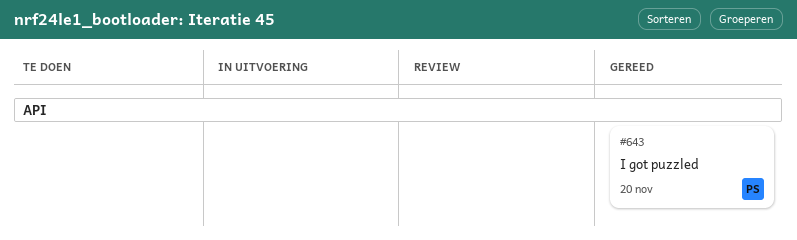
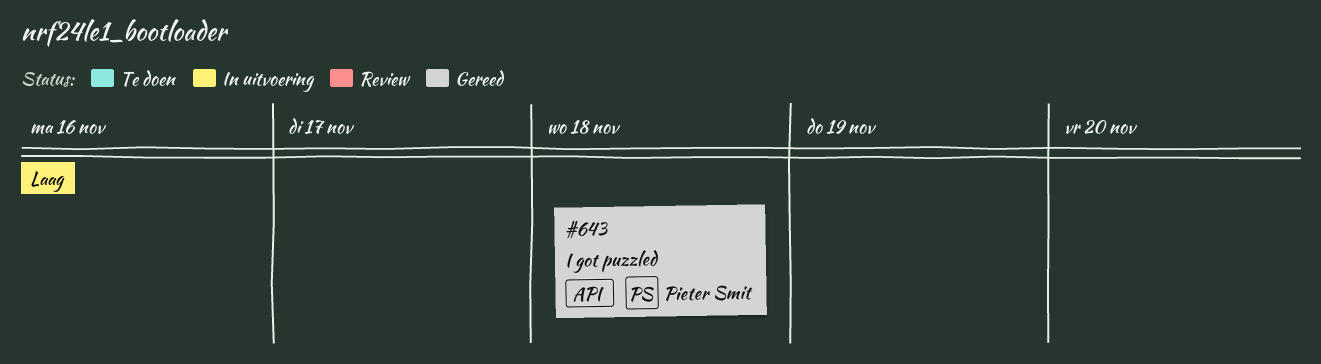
#643, due: Nov 20 -> Nov 18

